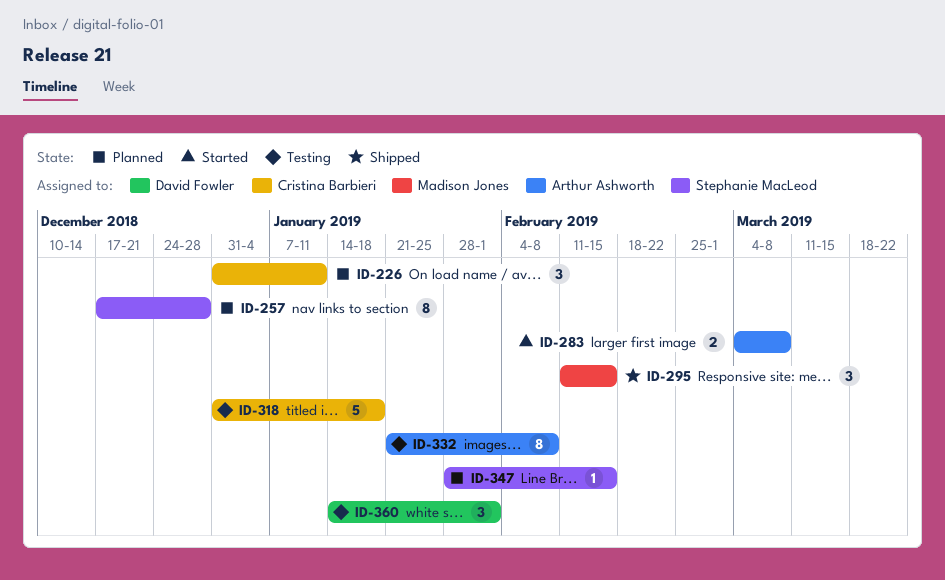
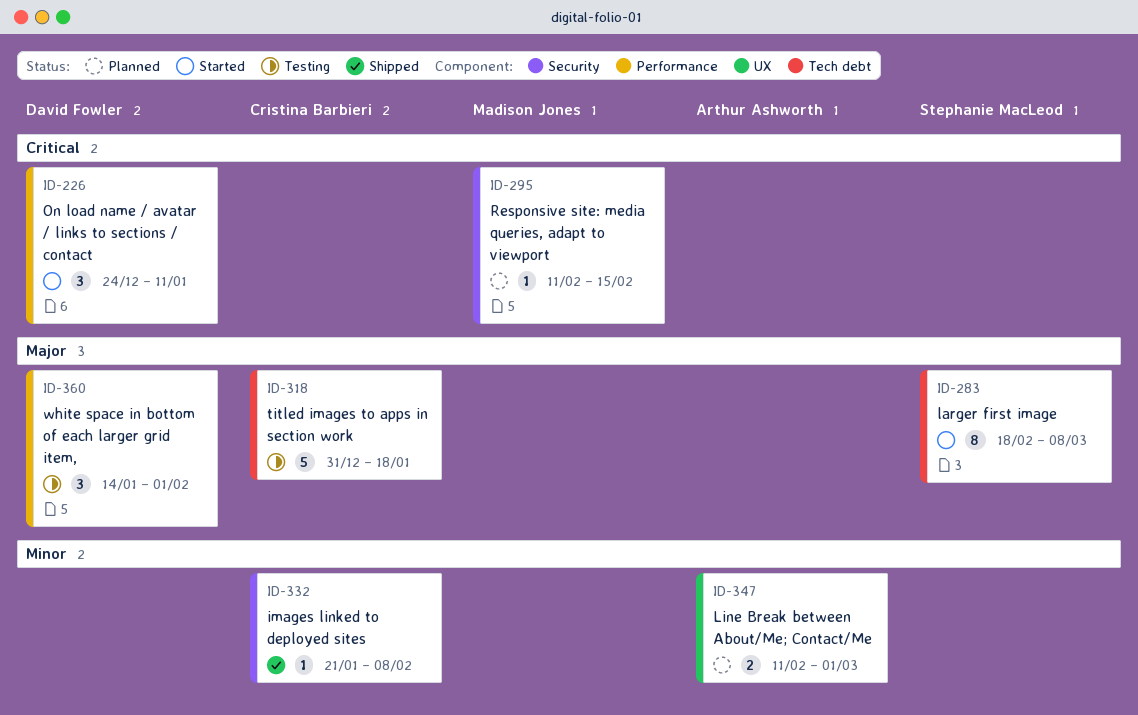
ID-226, status: Planned -> Started
ID-226, owner: Cristina Barbieri -> David Fowler
ID-226, start: Dec 31 -> Dec 24
ID-257: present -> none
ID-283, owner: Arthur Ashworth -> Stephanie MacLeod
ID-283, estimate: 2 -> 8
ID-283, start: Mar 4 -> Feb 18
ID-295, status: Shipped -> Planned
ID-295, estimate: 3 -> 1
ID-332, status: Testing -> Shipped
ID-332, owner: Arthur Ashworth -> Cristina Barbieri
ID-332, estimate: 8 -> 1
ID-347, owner: Stephanie MacLeod -> Arthur Ashworth
ID-347, estimate: 1 -> 2
ID-347, start: Jan 28 -> Feb 11
ID-347, due: Feb 15 -> Mar 1

